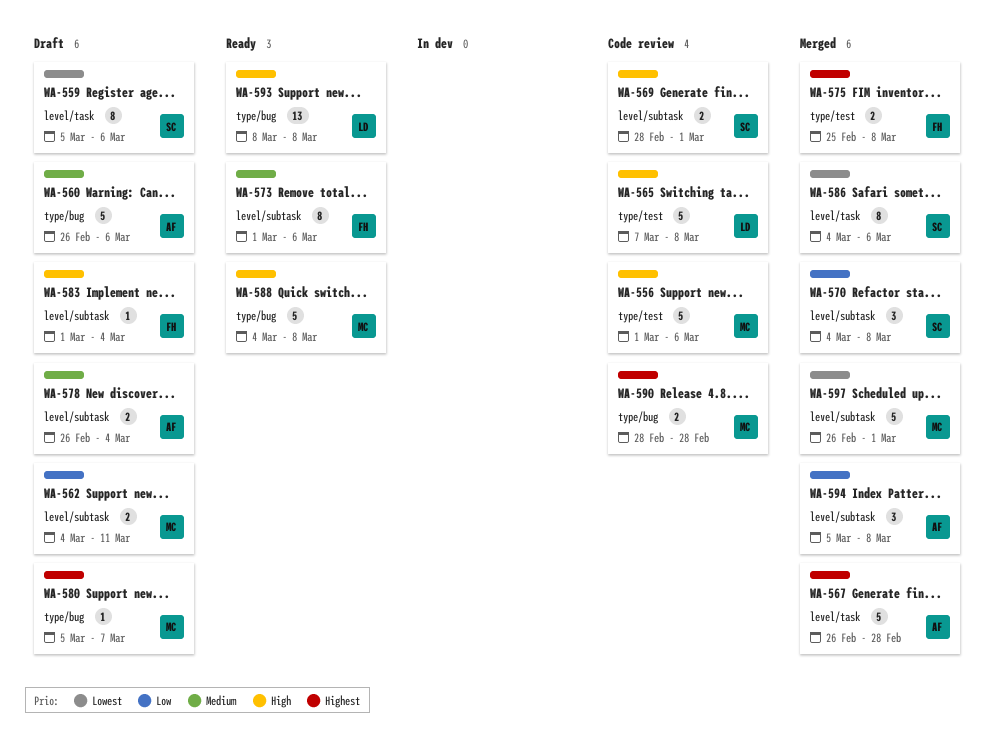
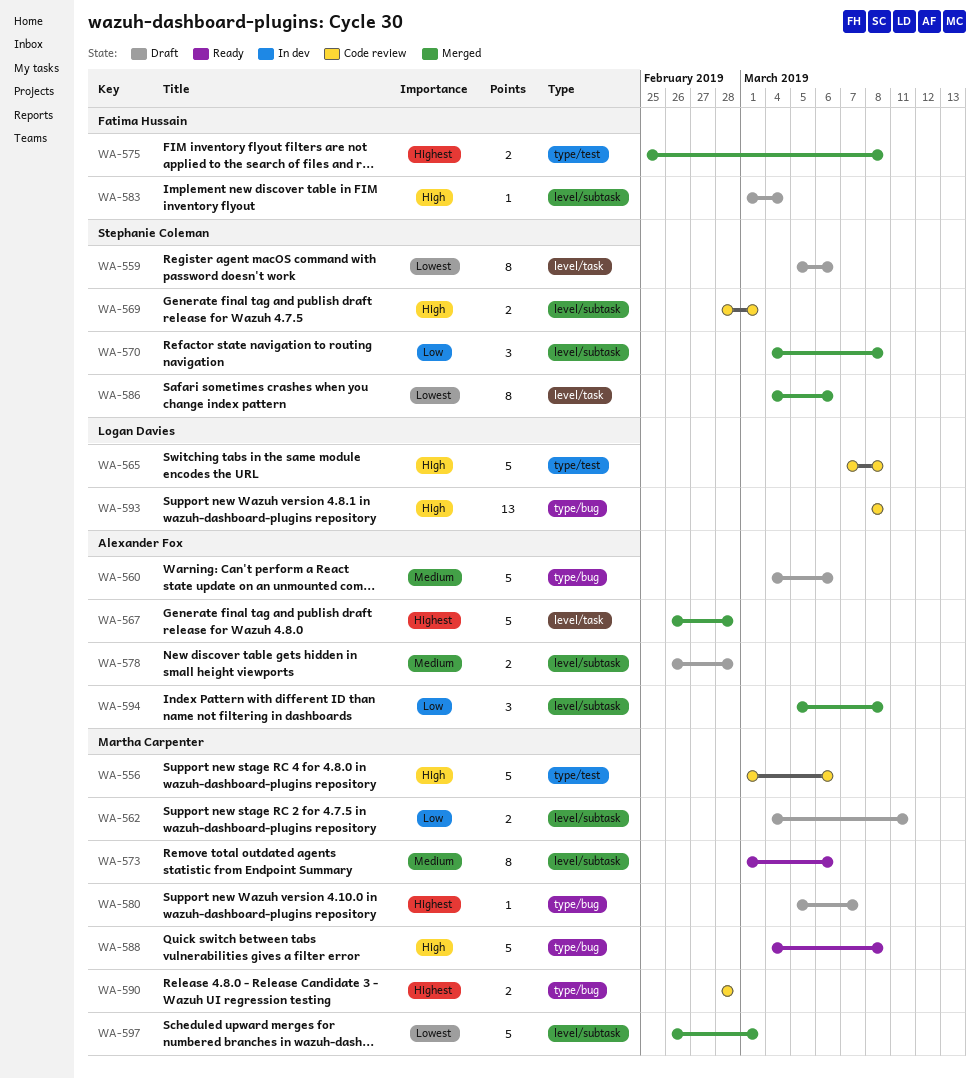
WA-560, start: Feb 26 -> Mar 4
WA-573, owner: Fatima Hussain -> Martha Carpenter
WA-578, due: Mar 4 -> Feb 28
WA-593, status: Ready -> Code review

